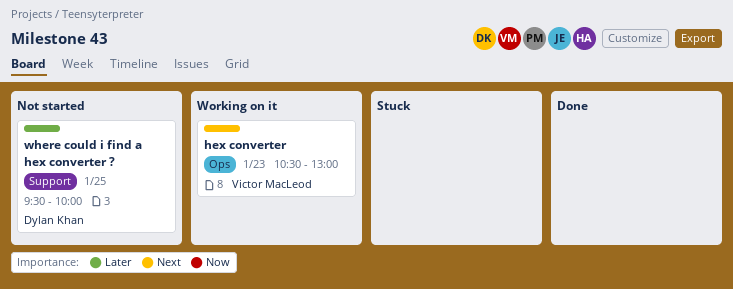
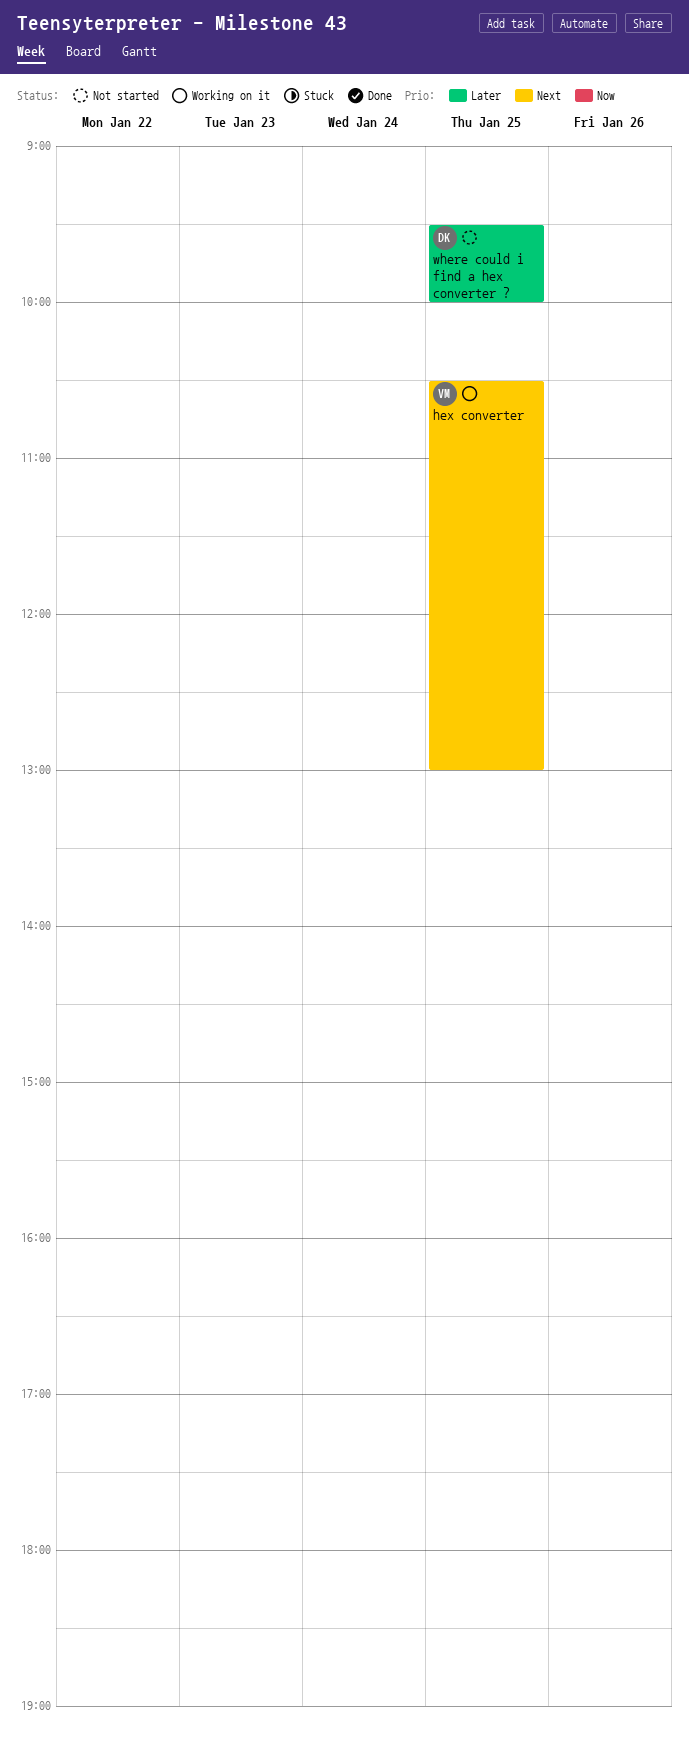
hex converter, day: Jan 23 -> Jan 25

